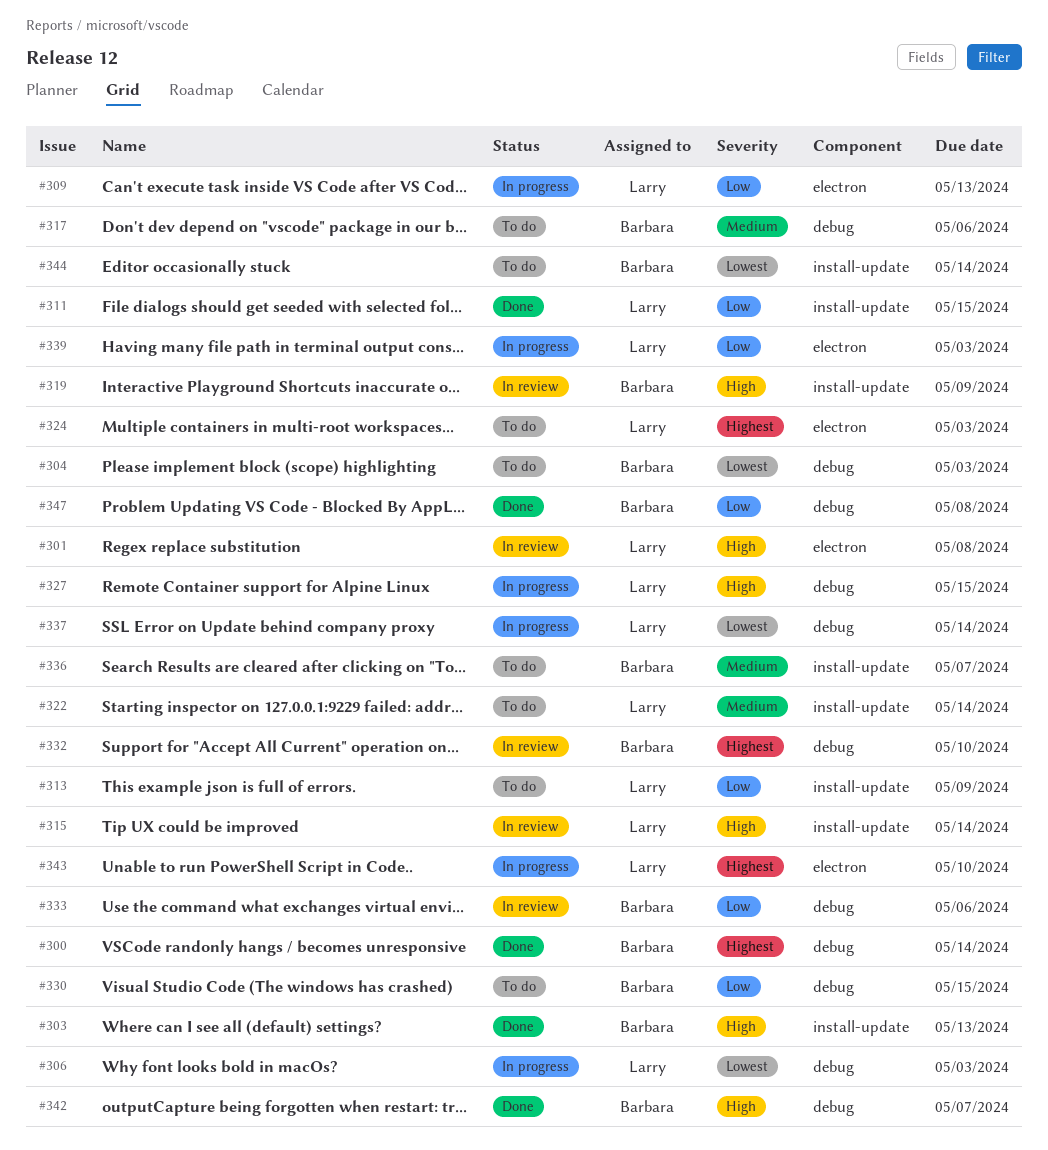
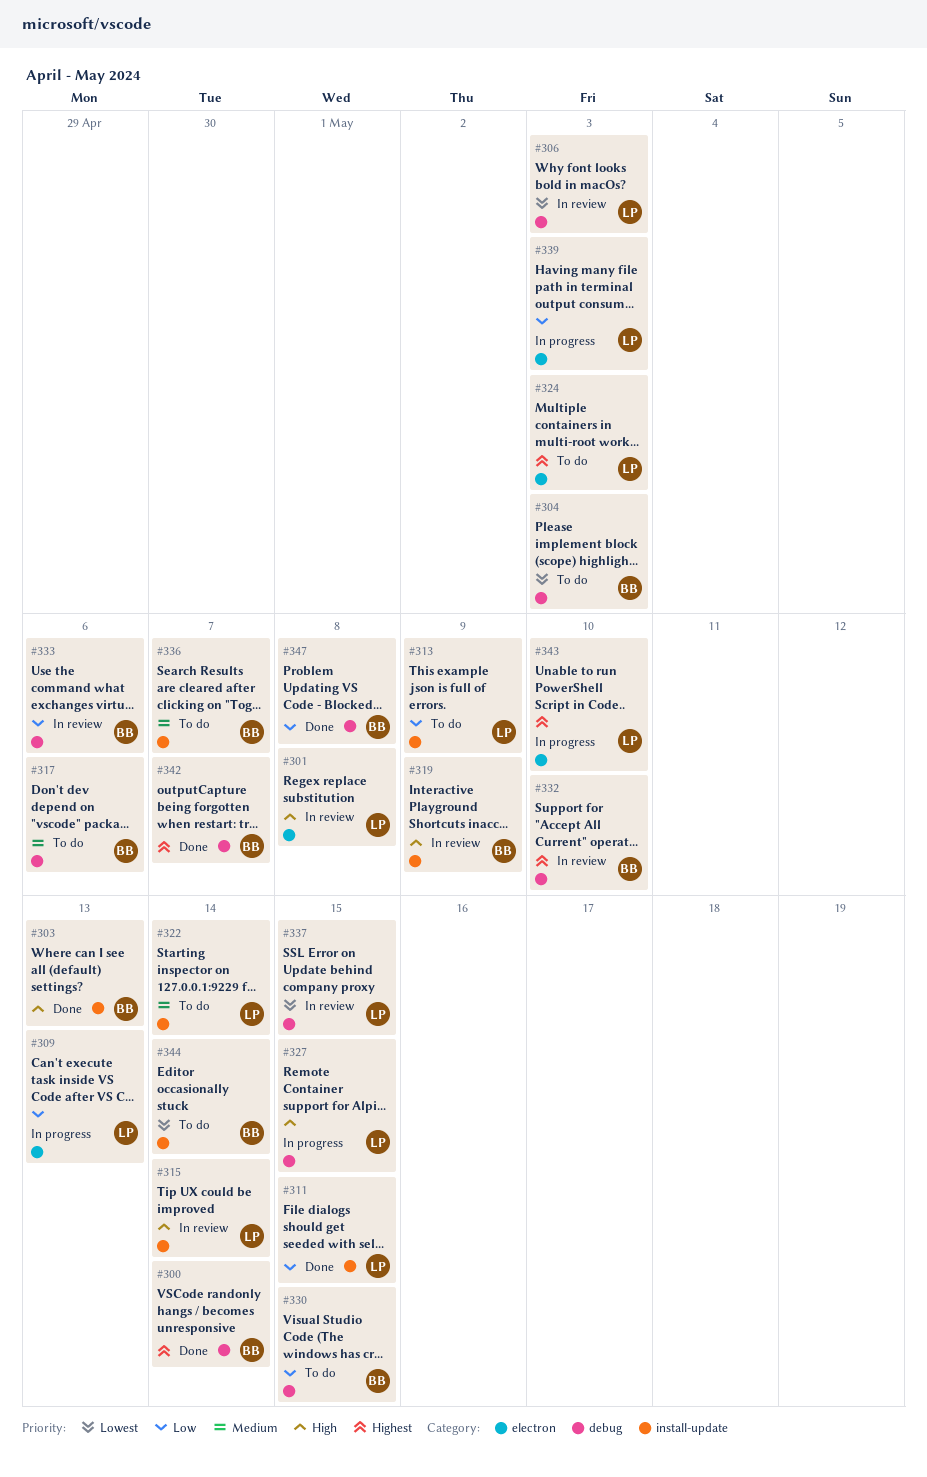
#306, status: In progress -> In review
#337, status: In progress -> In review
#337, due: May 14 -> May 15
#342, priority: High -> Highest

